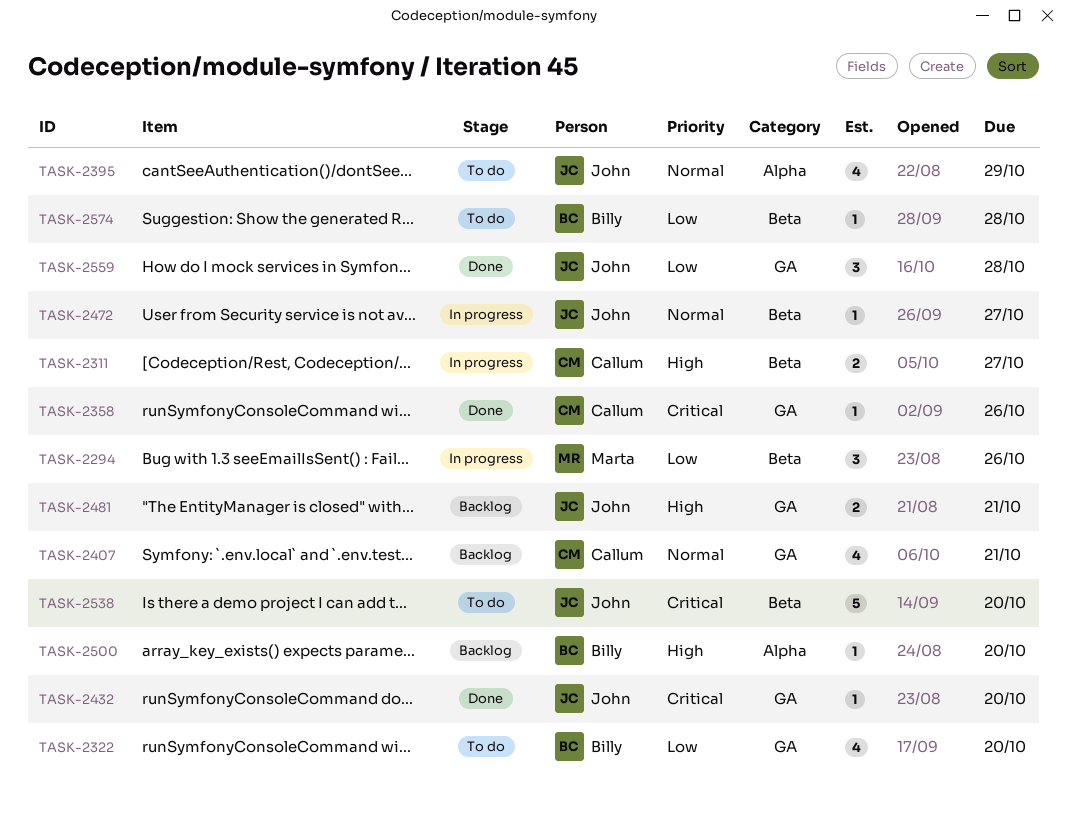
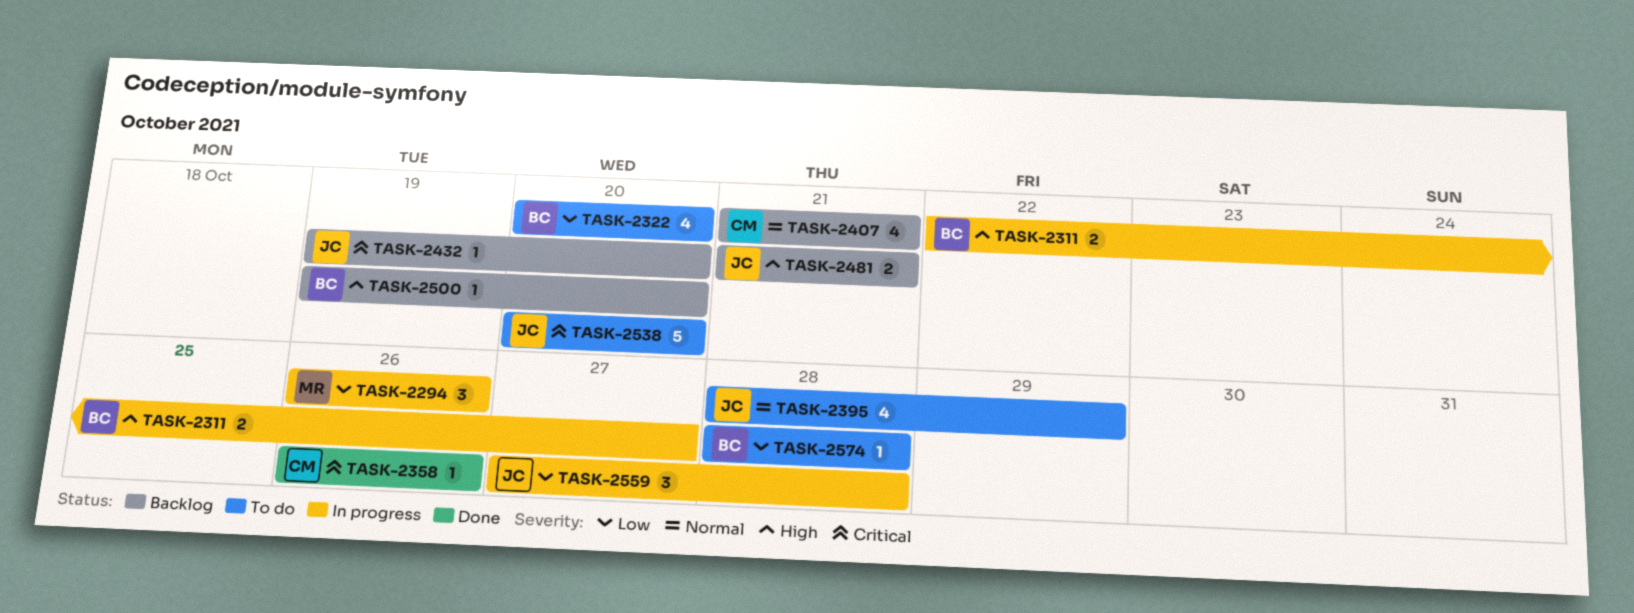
TASK-2311, owner: Callum -> Billy
TASK-2432, status: Done -> Backlog
TASK-2472: present -> none
TASK-2559, status: Done -> In progress

